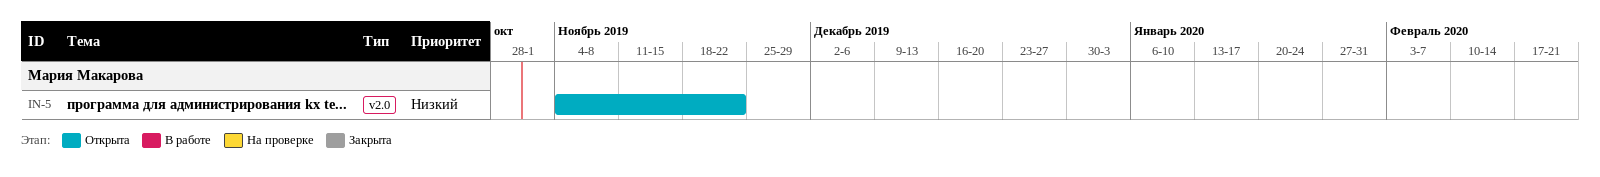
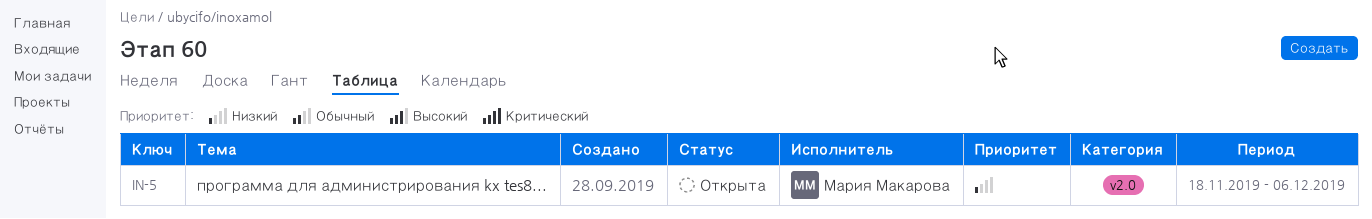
IN-5, start: Nov 4 -> Nov 18
IN-5, due: Nov 22 -> Dec 6

